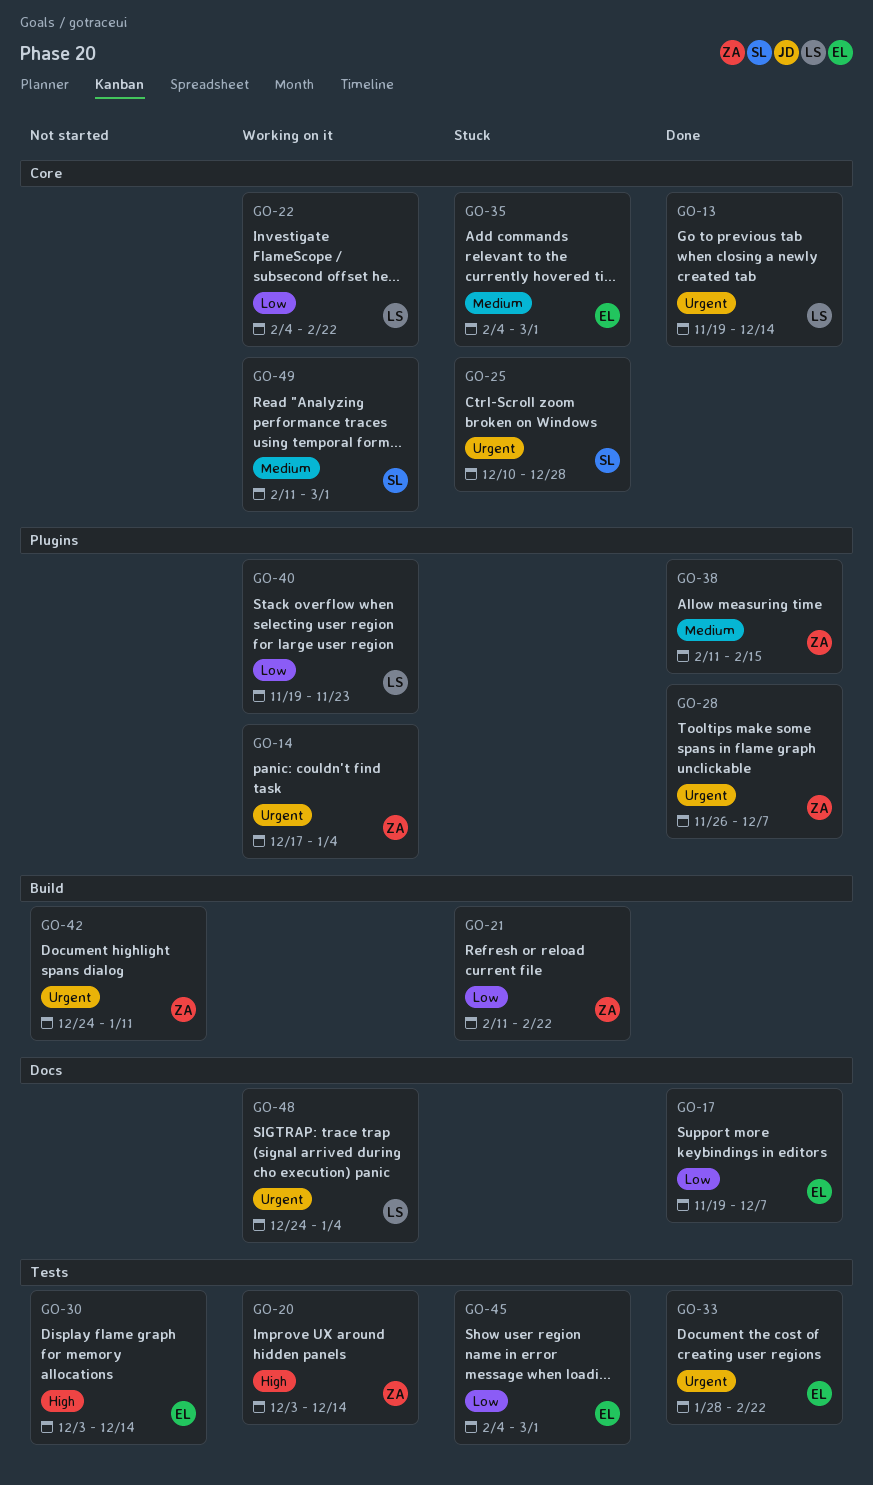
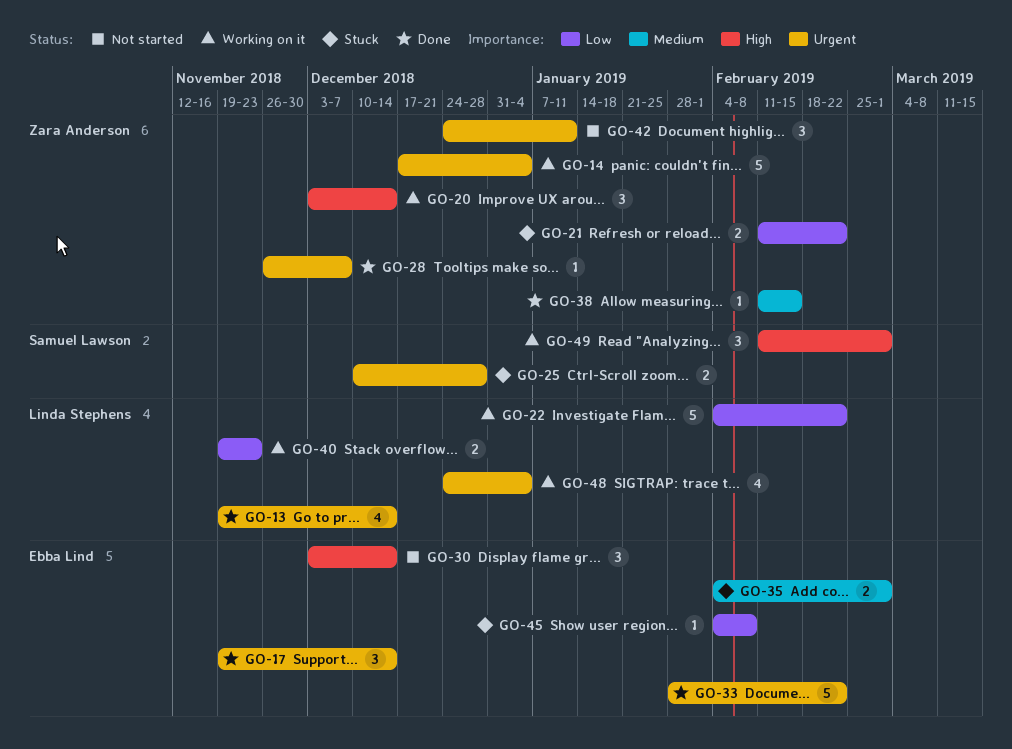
GO-17, priority: Low -> Urgent
GO-17, due: Dec 7 -> Dec 14
GO-45, due: Mar 1 -> Feb 8
GO-49, priority: Medium -> High

